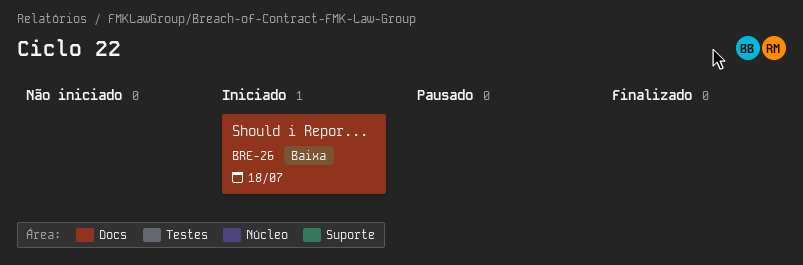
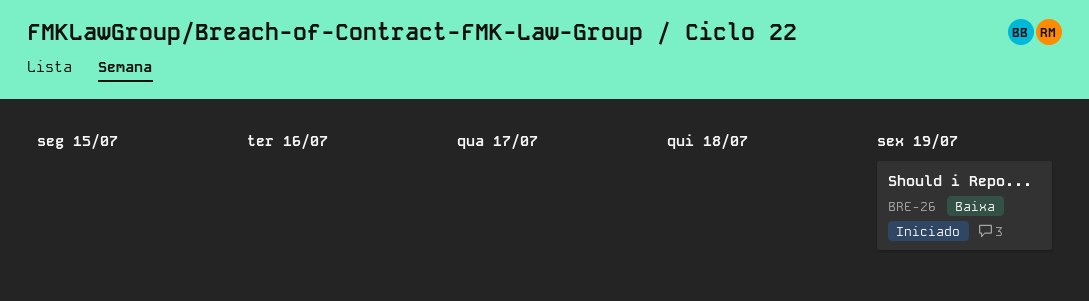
BRE-26, due: Jul 18 -> Jul 19

